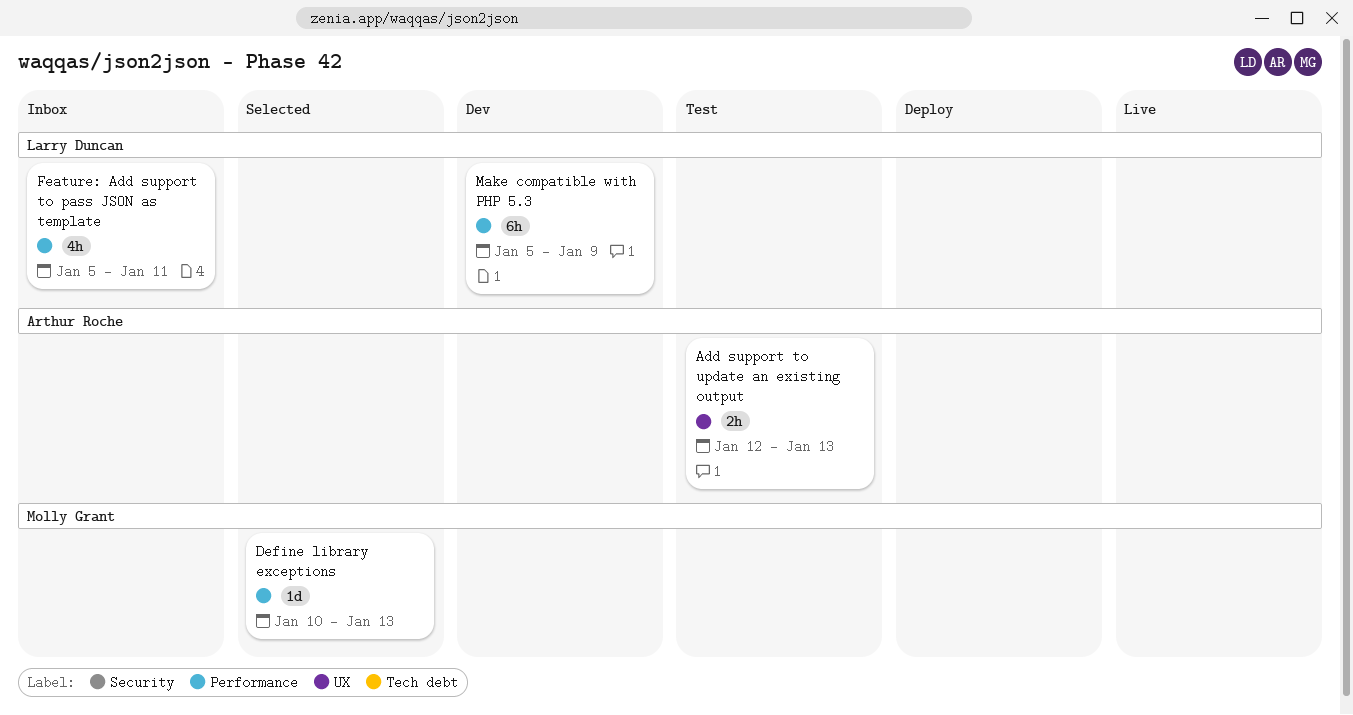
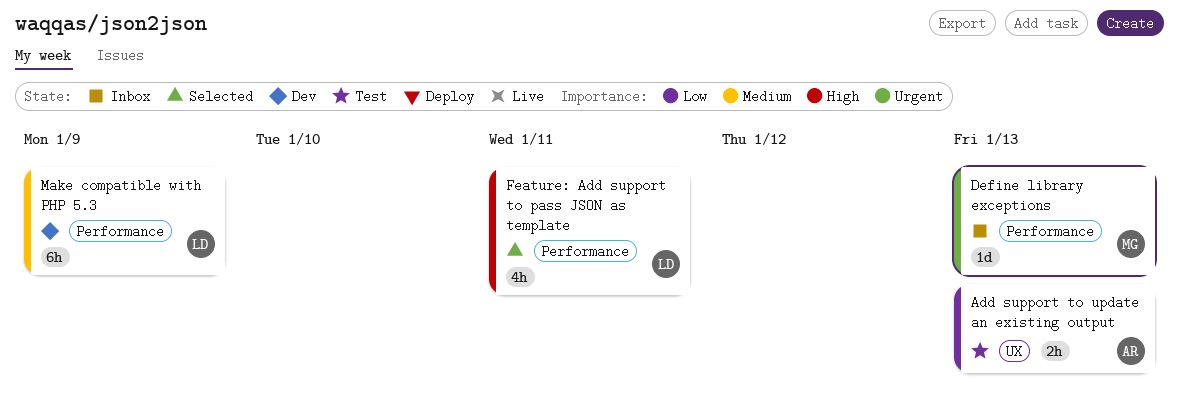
Define library exceptions, status: Selected -> Inbox
Feature: Add support to pass JSON as template, status: Inbox -> Selected

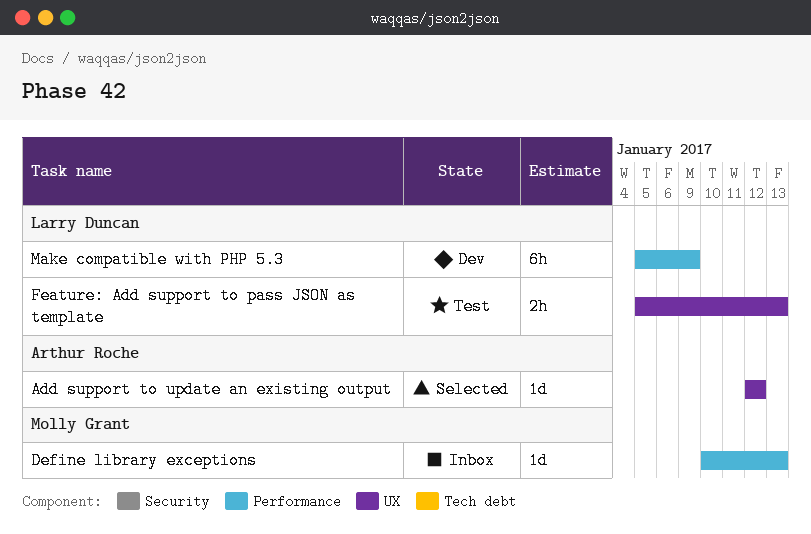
Add support to update an existing output, status: Test -> Selected
Add support to update an existing output, estimate: 2h -> 1d
Add support to update an existing output, due: Jan 13 -> Jan 12
Feature: Add support to pass JSON as template, status: Selected -> Test
Feature: Add support to pass JSON as template, label: Performance -> UX
Feature: Add support to pass JSON as template, estimate: 4h -> 2h
Feature: Add support to pass JSON as template, due: Jan 11 -> Jan 13

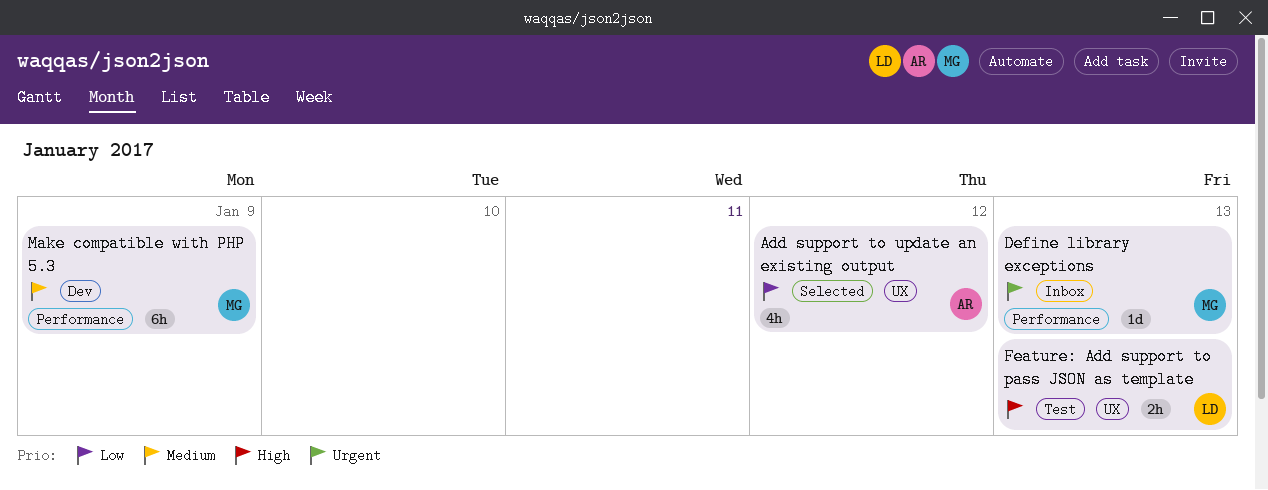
Add support to update an existing output, estimate: 1d -> 4h
Make compatible with PHP 5.3, owner: Larry Duncan -> Molly Grant

